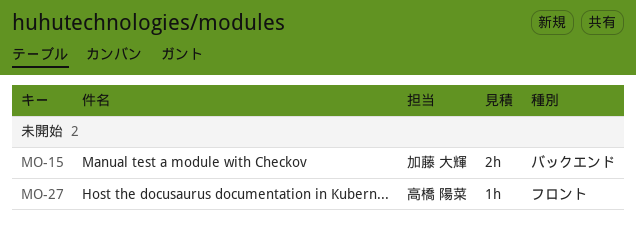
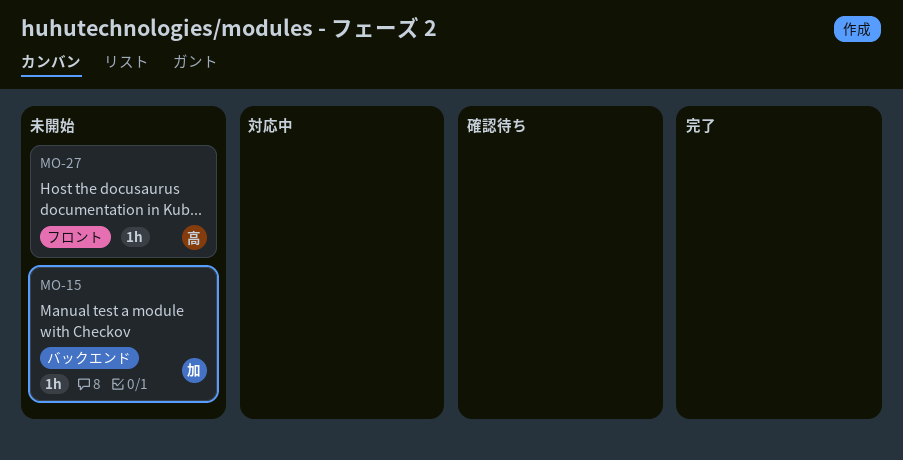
MO-15, estimate: 2h -> 1h

